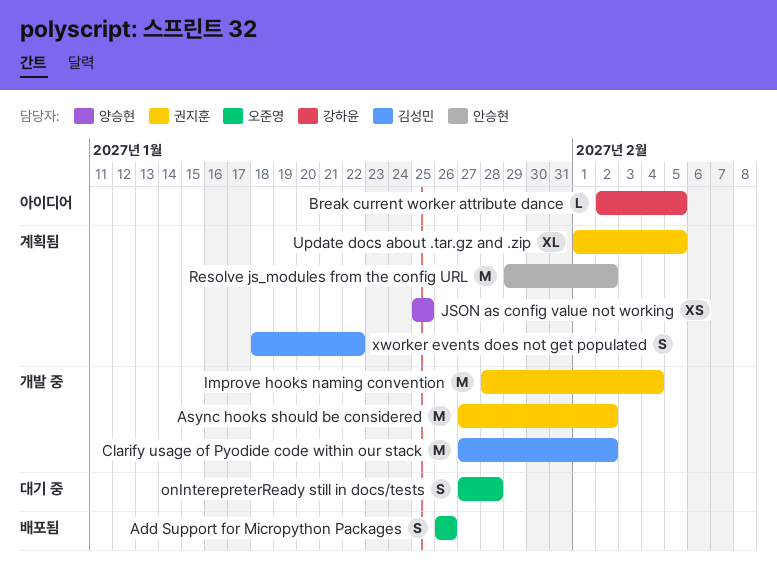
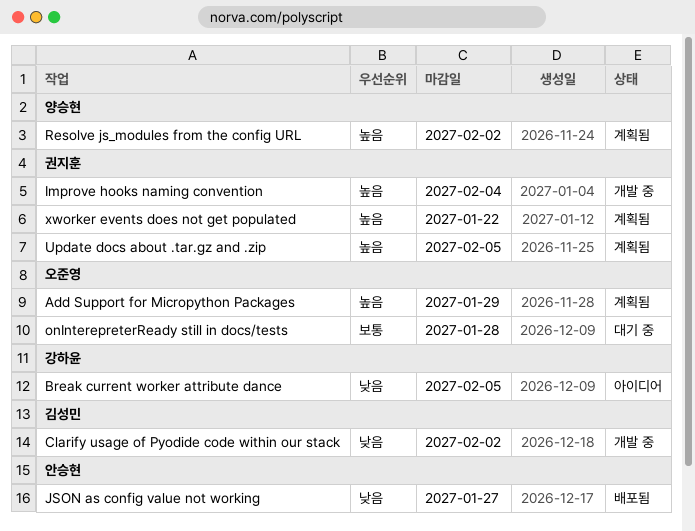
Add Support for Micropython Packages, status: 배포됨 -> 계획됨
Add Support for Micropython Packages, due: Jan 26 -> Jan 29
Async hooks should be considered: present -> none
JSON as config value not working, status: 계획됨 -> 배포됨
JSON as config value not working, owner: 양승현 -> 안승현
JSON as config value not working, due: Jan 25 -> Jan 27
Resolve js_modules from the config URL, owner: 안승현 -> 양승현
xworker events does not get populated, owner: 김성민 -> 권지훈

